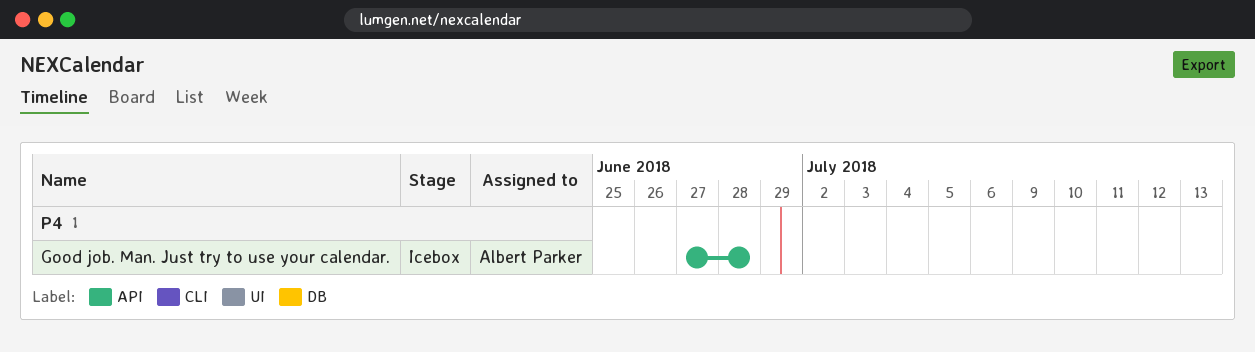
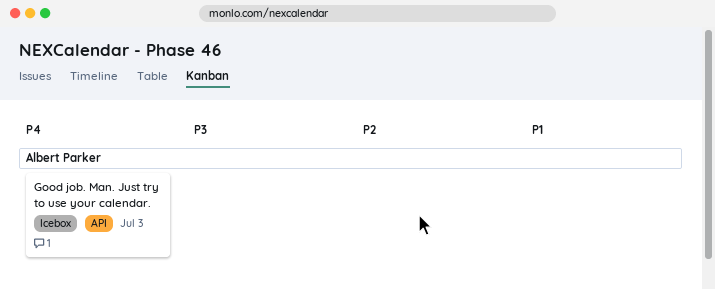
Good job. Man. Just try to use your calendar., due: Jun 28 -> Jul 3

